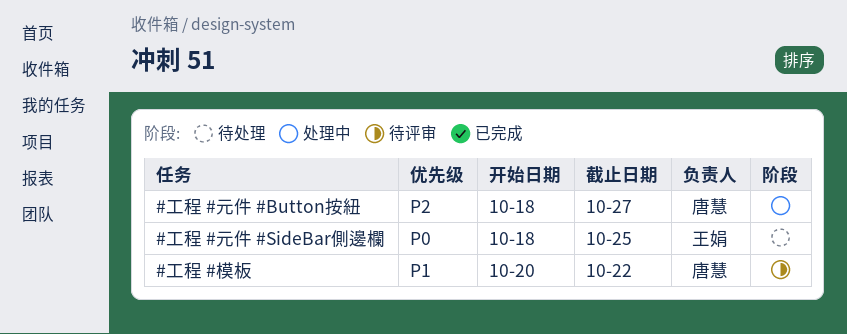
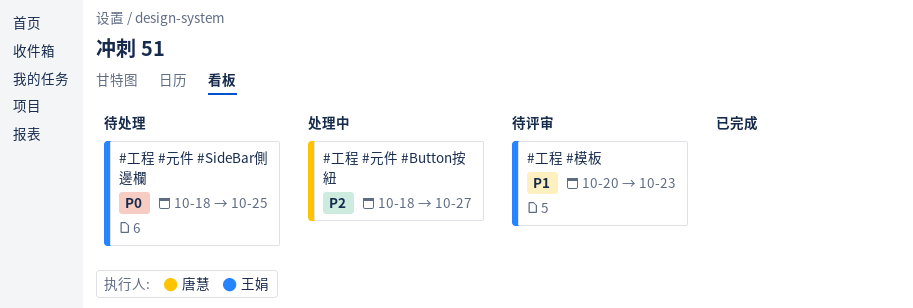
#工程 #模板, owner: 唐慧 -> 王娟
#工程 #模板, due: Oct 22 -> Oct 23

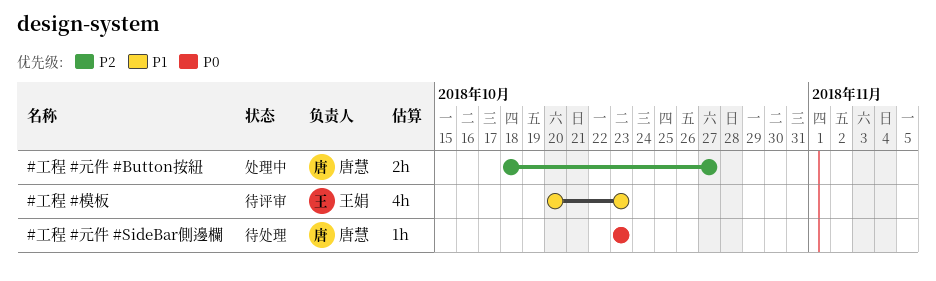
#工程 #元件 #SideBar側邊欄, owner: 王娟 -> 唐慧
#工程 #元件 #SideBar側邊欄, start: Oct 18 -> Oct 23
#工程 #元件 #SideBar側邊欄, due: Oct 25 -> Oct 23

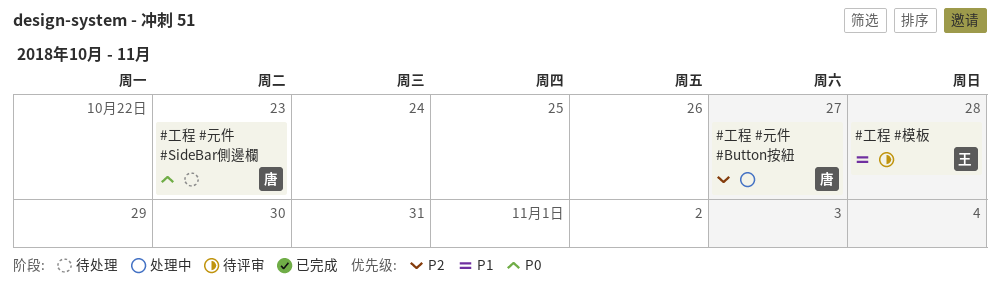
#工程 #模板, due: Oct 23 -> Oct 28

